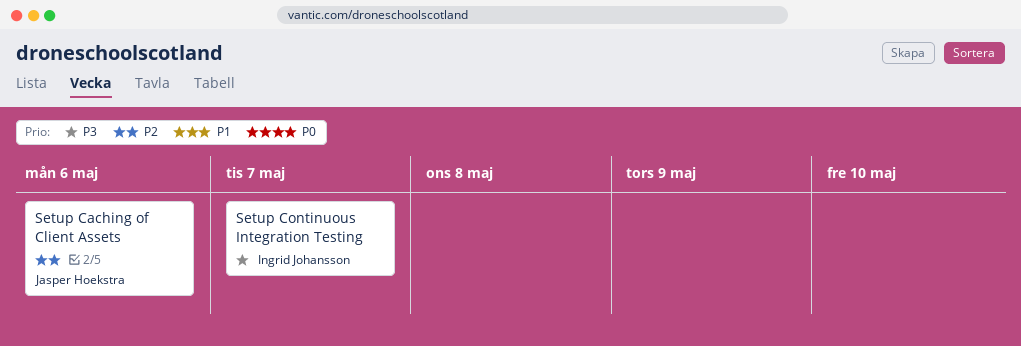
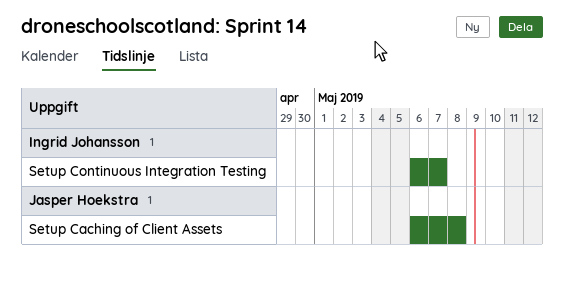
Setup Caching of Client Assets, due: May 6 -> May 8

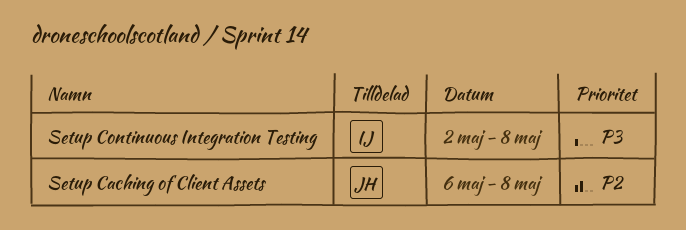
Setup Continuous Integration Testing, start: May 6 -> May 2
Setup Continuous Integration Testing, due: May 7 -> May 8

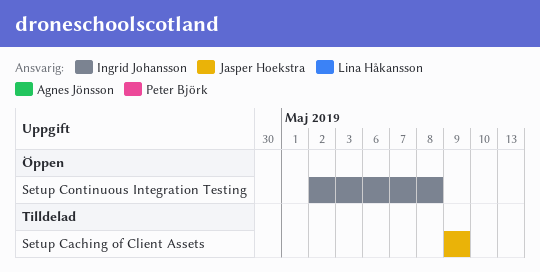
Setup Caching of Client Assets, start: May 6 -> May 9
Setup Caching of Client Assets, due: May 8 -> May 9

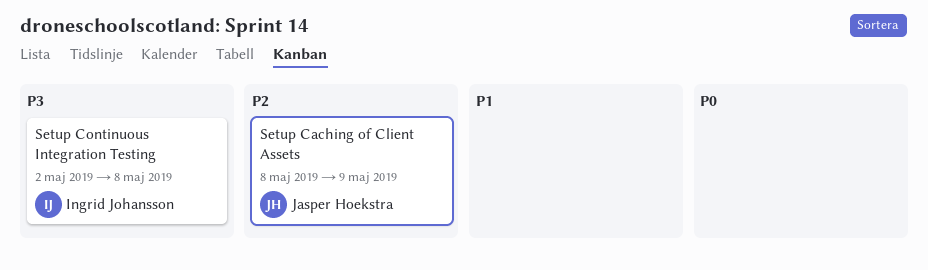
Setup Caching of Client Assets, start: May 9 -> May 8

